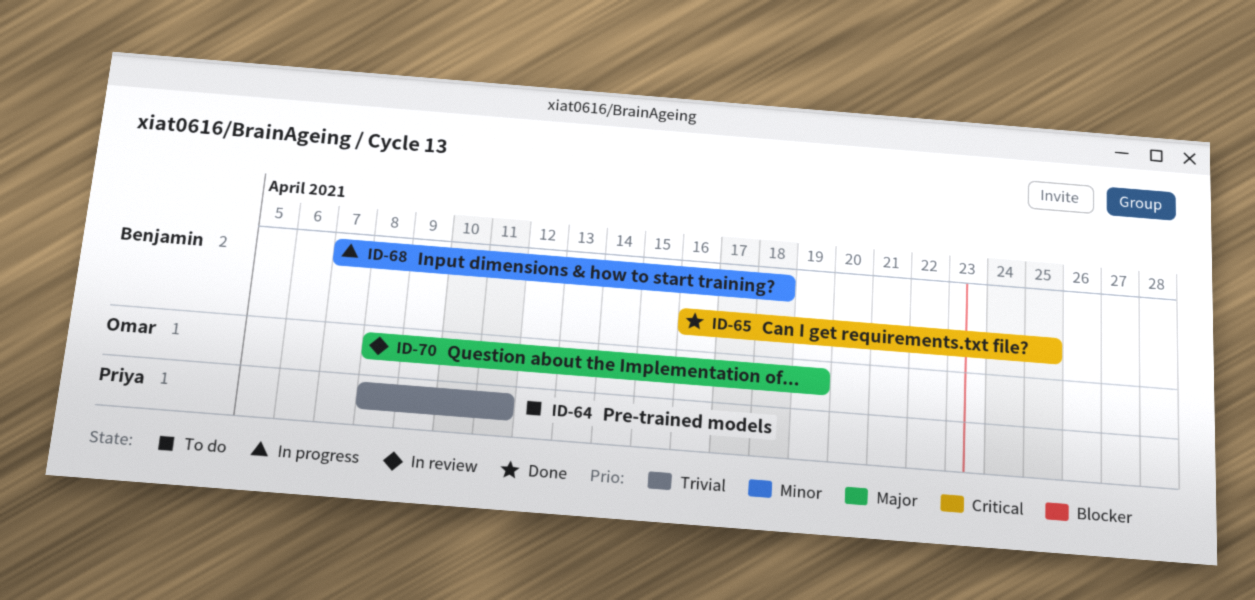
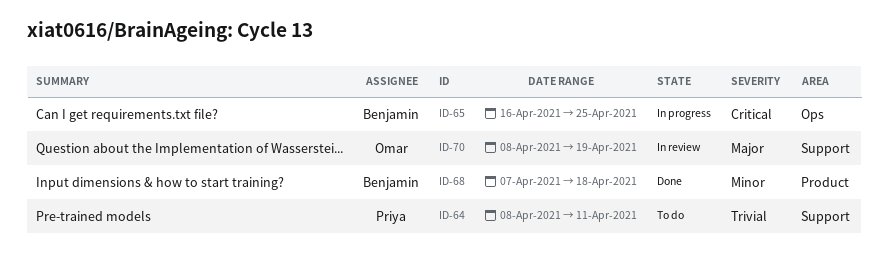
ID-65, status: Done -> In progress
ID-68, status: In progress -> Done

